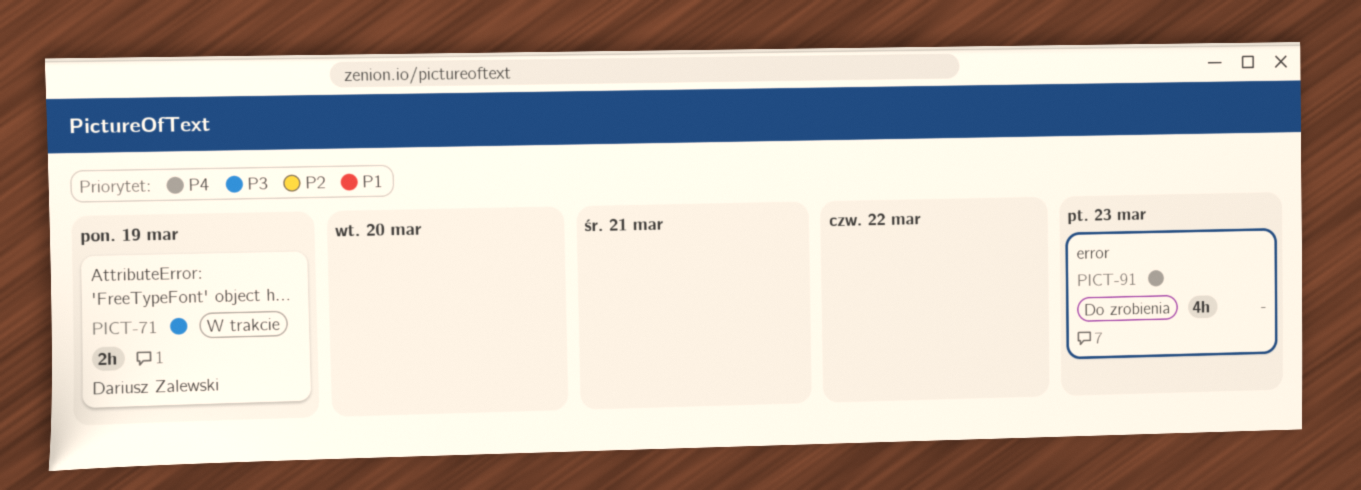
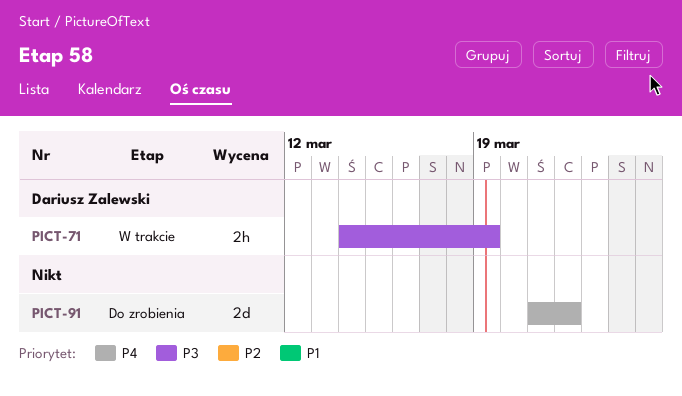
PICT-91, estimate: 4h -> 2d
PICT-91, due: Mar 23 -> Mar 22

